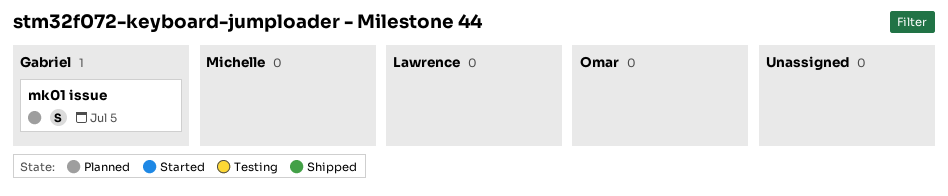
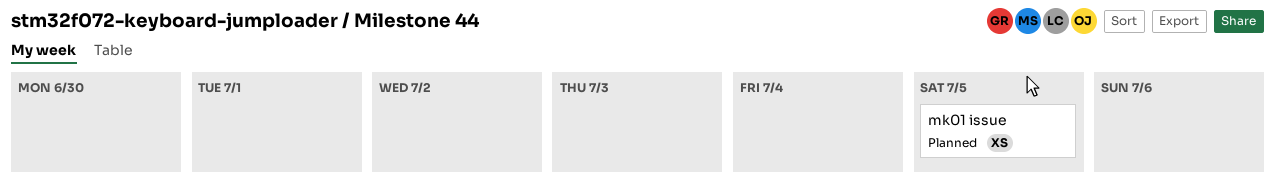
mk01 issue, estimate: S -> XS

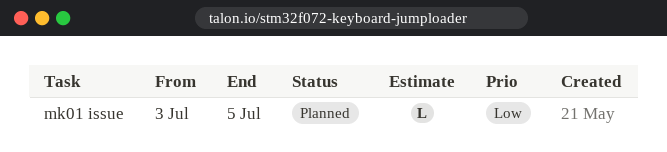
mk01 issue, estimate: XS -> L

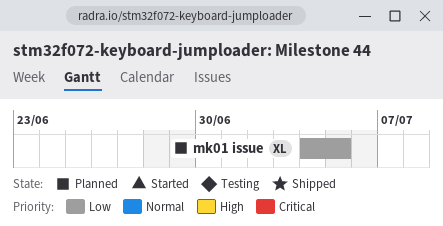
mk01 issue, estimate: L -> XL
mk01 issue, start: Jul 3 -> Jul 4

